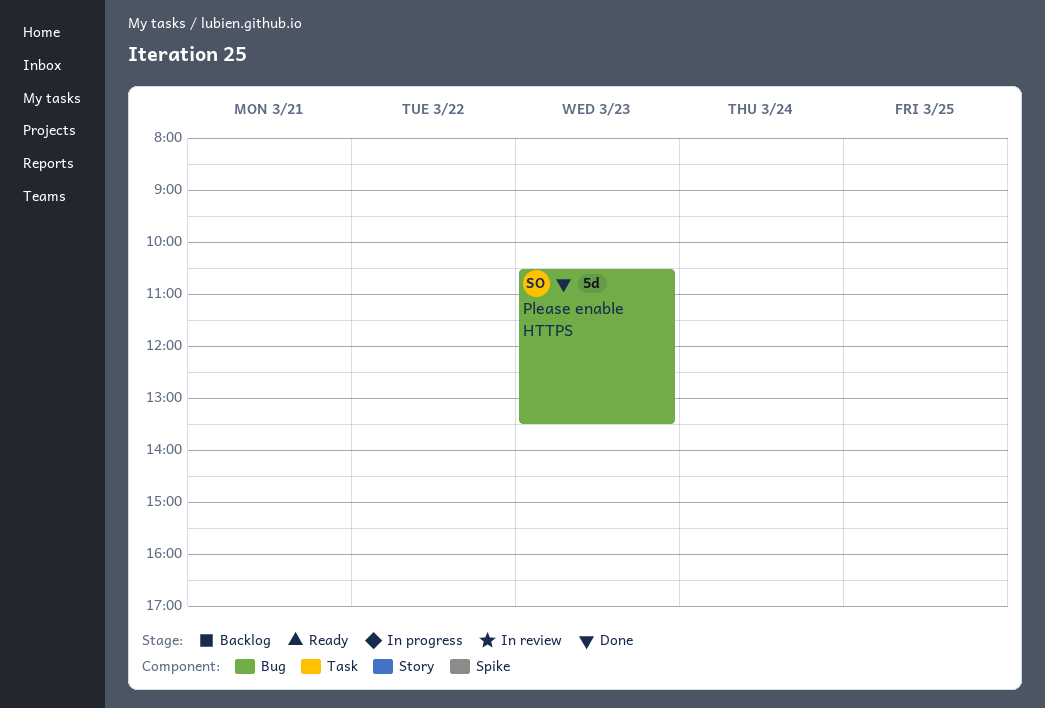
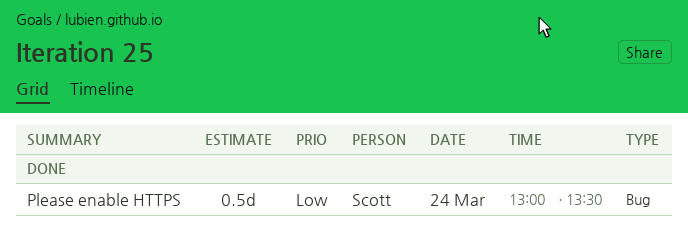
Please enable HTTPS, estimate: 5d -> 0.5d
Please enable HTTPS, day: Mar 23 -> Mar 24
Please enable HTTPS, begins: 10:30 -> 13:00

